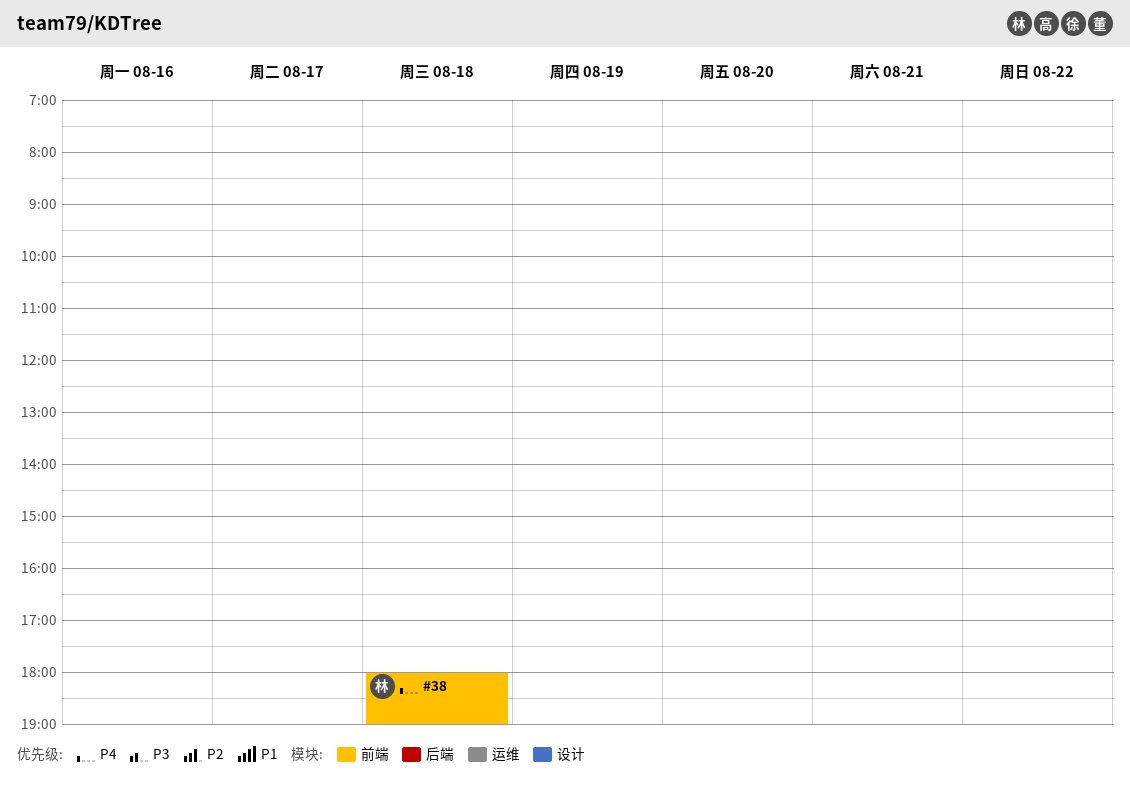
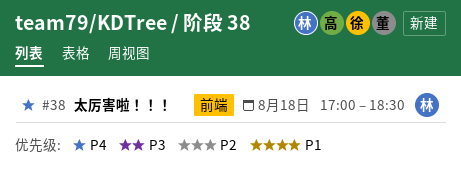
#38, begins: 18:00 -> 17:00
#38, ends: 19:00 -> 18:30

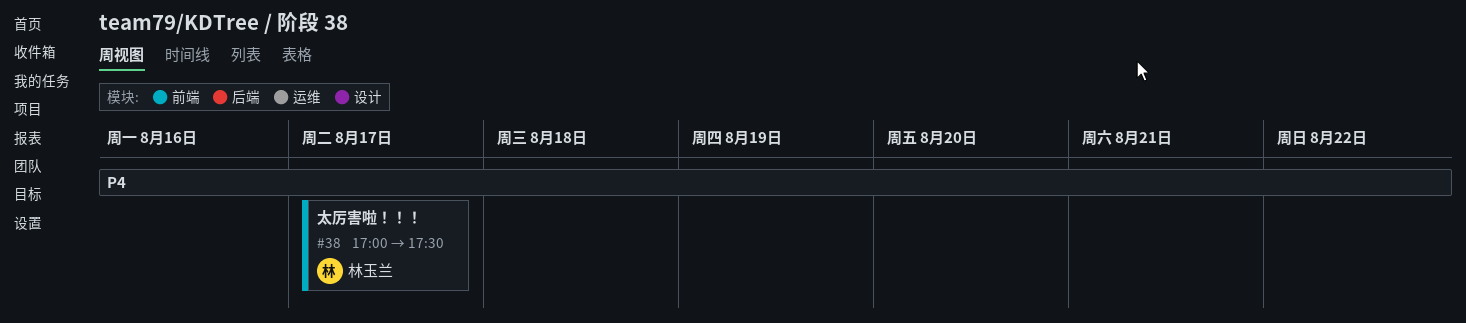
#38, day: Aug 18 -> Aug 17
#38, ends: 18:30 -> 17:30

